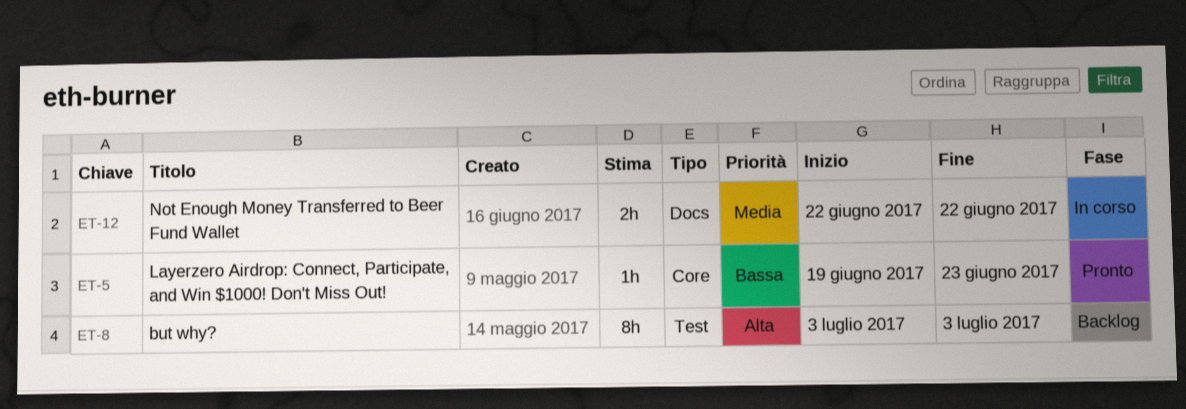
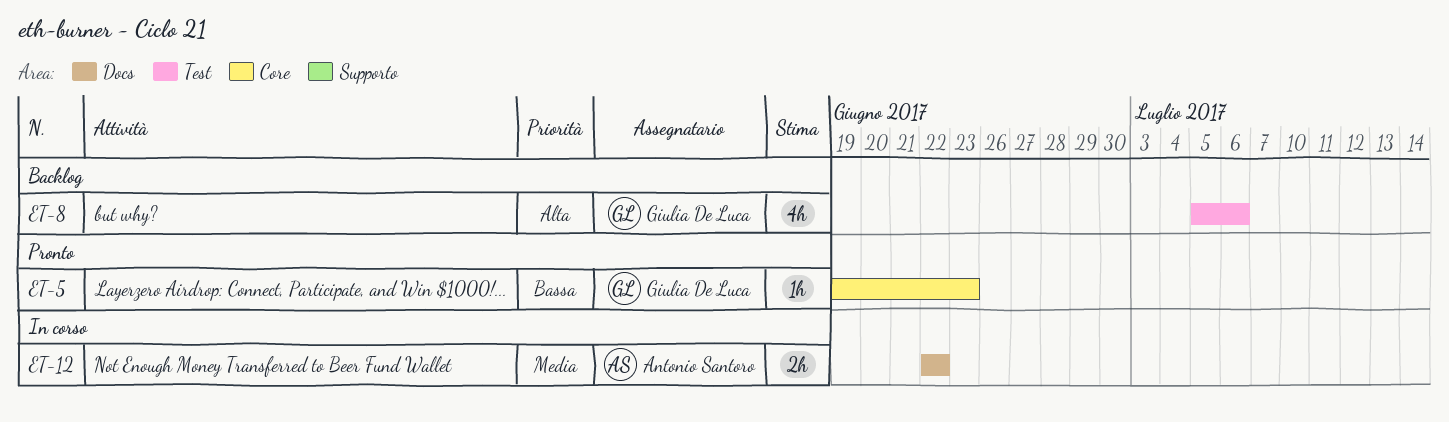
ET-8, estimate: 8h -> 4h
ET-8, start: Jul 3 -> Jul 5
ET-8, due: Jul 3 -> Jul 6

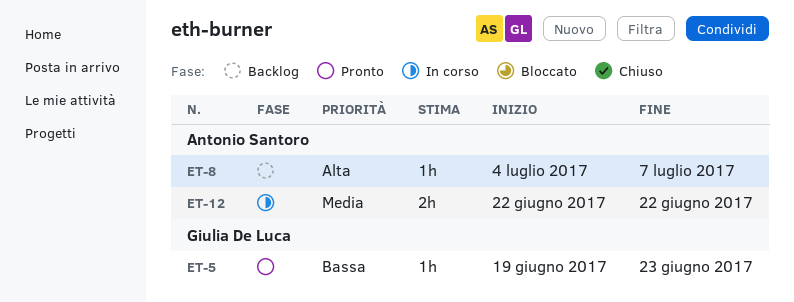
ET-8, owner: Giulia De Luca -> Antonio Santoro
ET-8, estimate: 4h -> 1h
ET-8, start: Jul 5 -> Jul 4
ET-8, due: Jul 6 -> Jul 7

